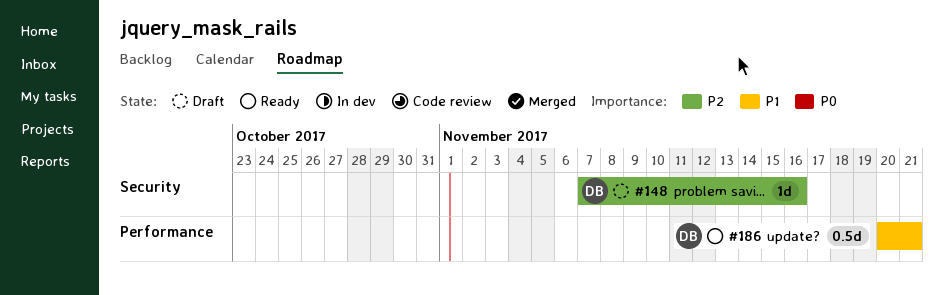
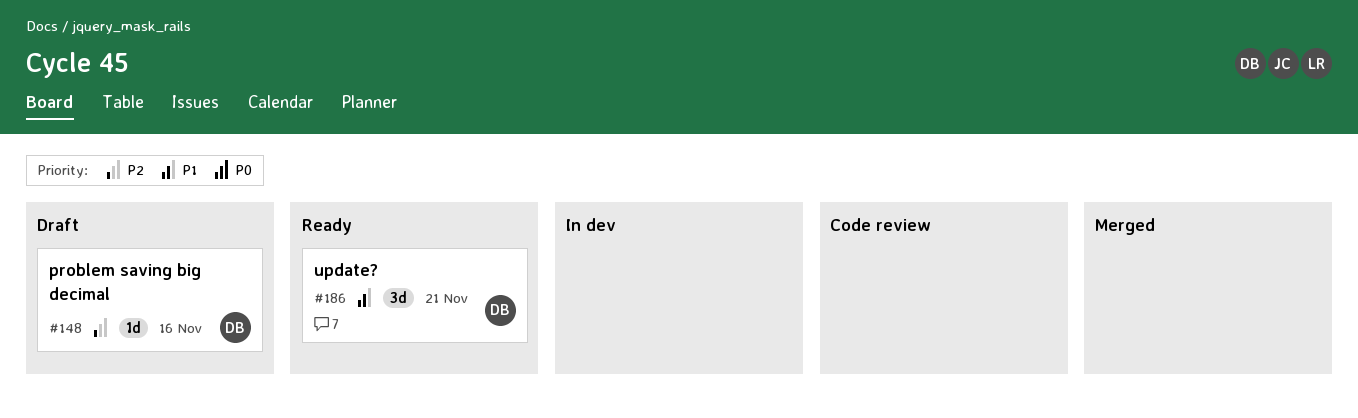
#186, estimate: 0.5d -> 3d

